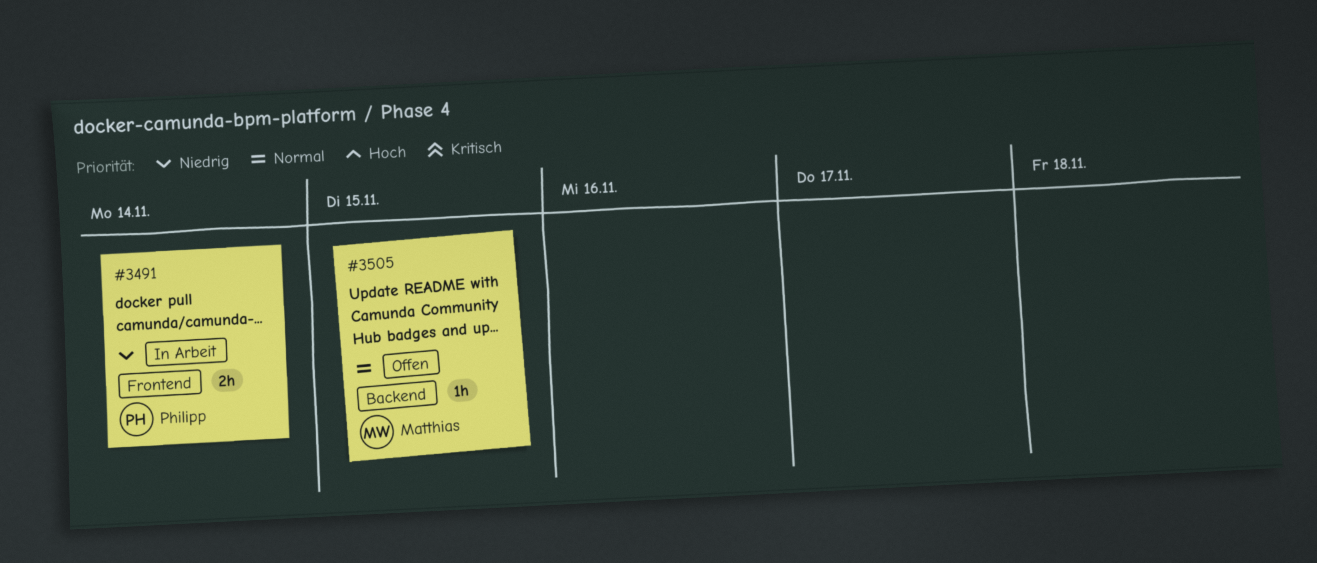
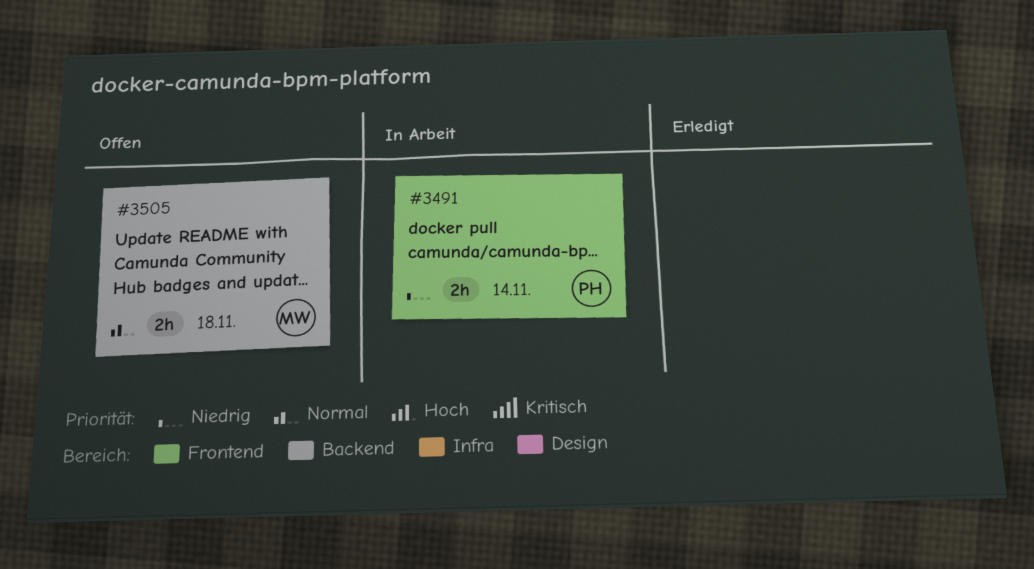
#3505, estimate: 1h -> 2h
#3505, due: Nov 15 -> Nov 18

